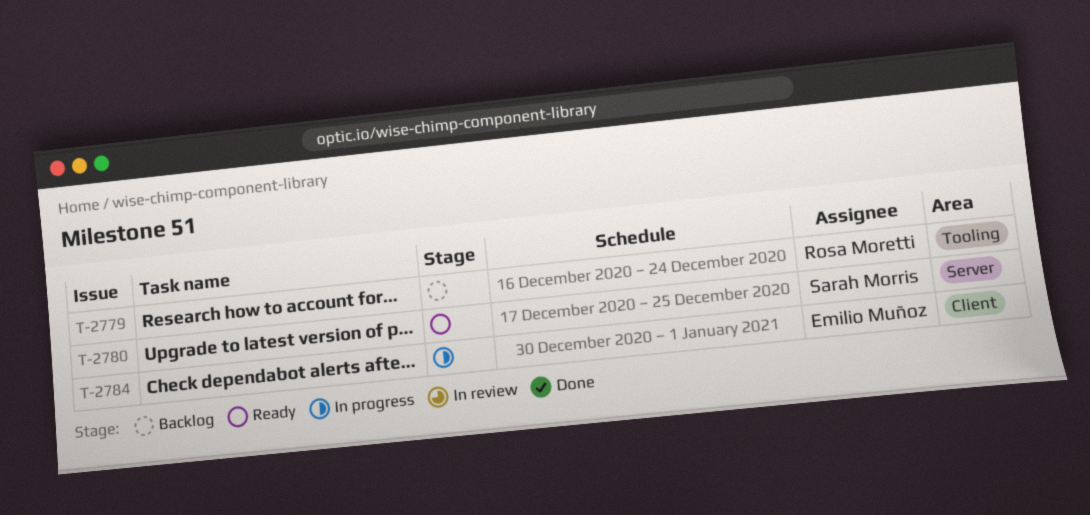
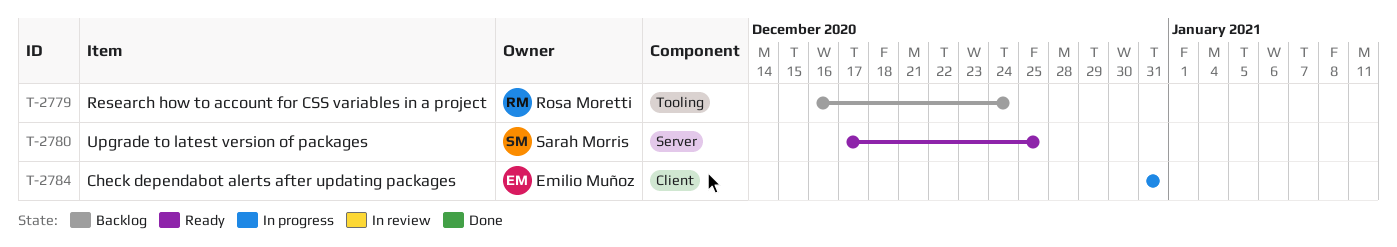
T-2784, start: Dec 30 -> Dec 31
T-2784, due: Jan 1 -> Dec 31

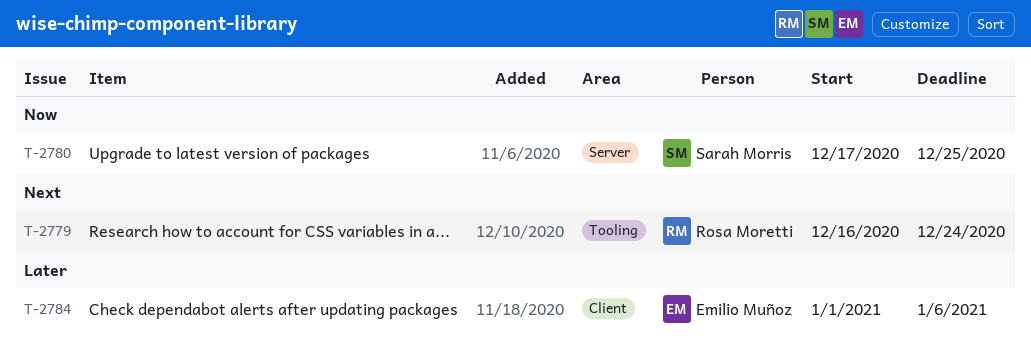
T-2784, start: Dec 31 -> Jan 1
T-2784, due: Dec 31 -> Jan 6

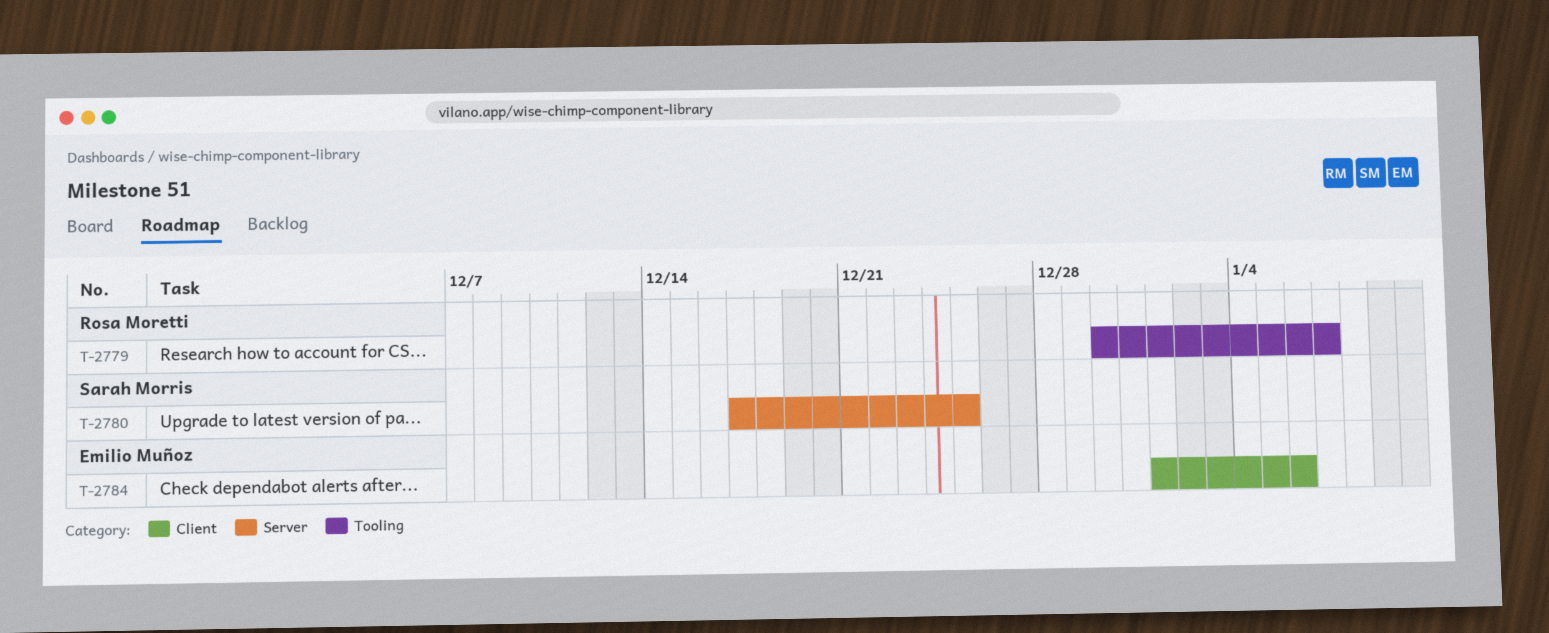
T-2779, start: Dec 16 -> Dec 30
T-2779, due: Dec 24 -> Jan 7

